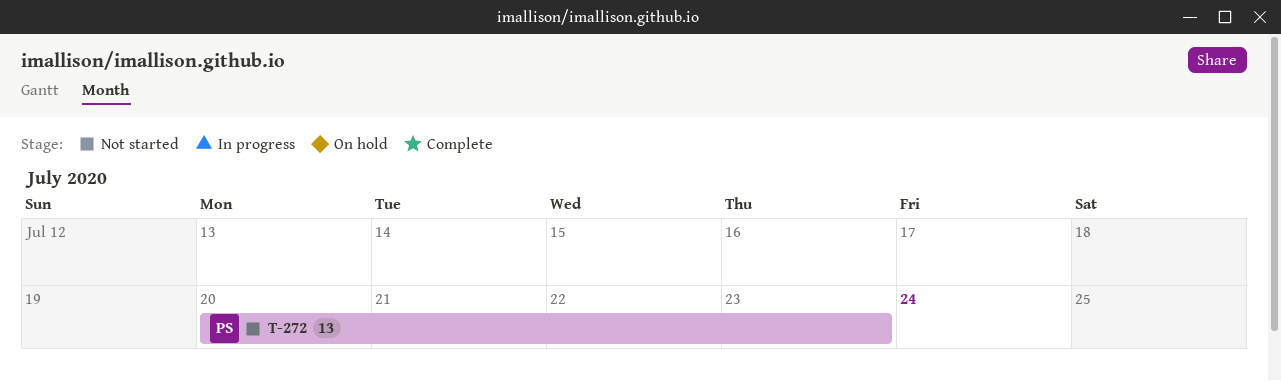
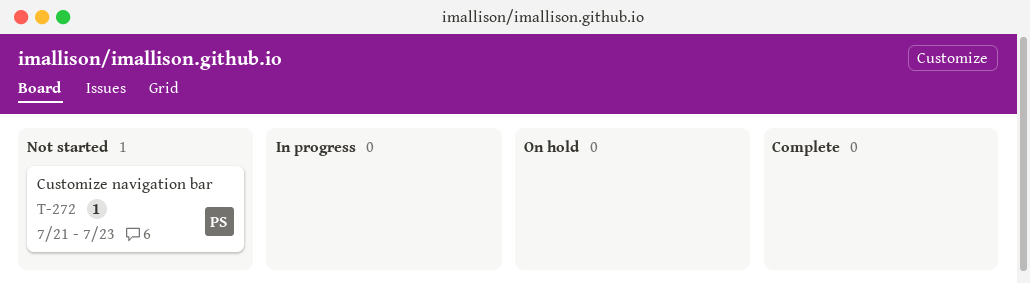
T-272, estimate: 13 -> 1
T-272, start: Jul 20 -> Jul 21

